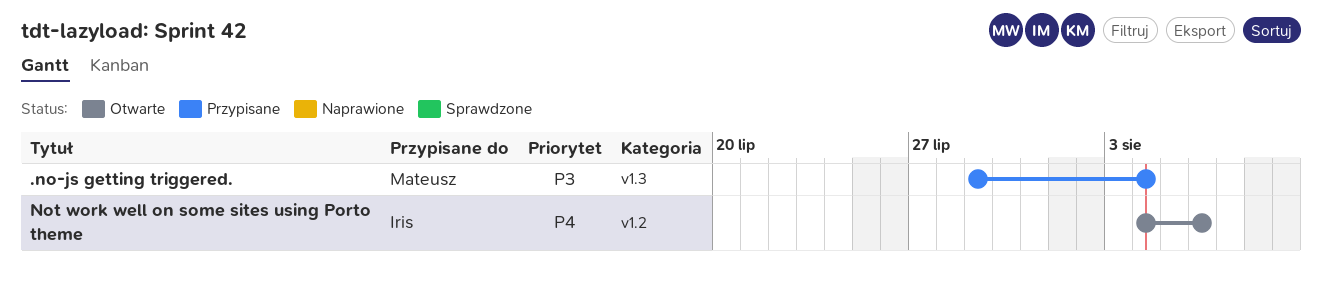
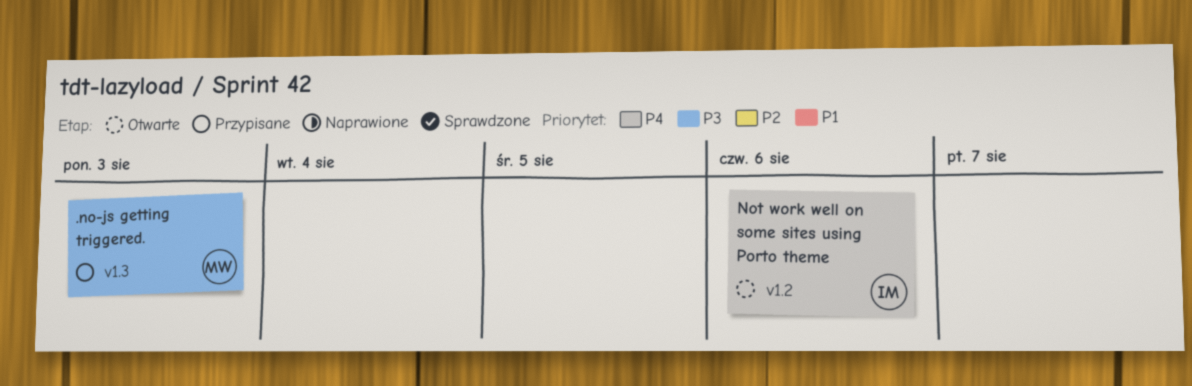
.no-js getting triggered., due: Aug 4 -> Aug 3

